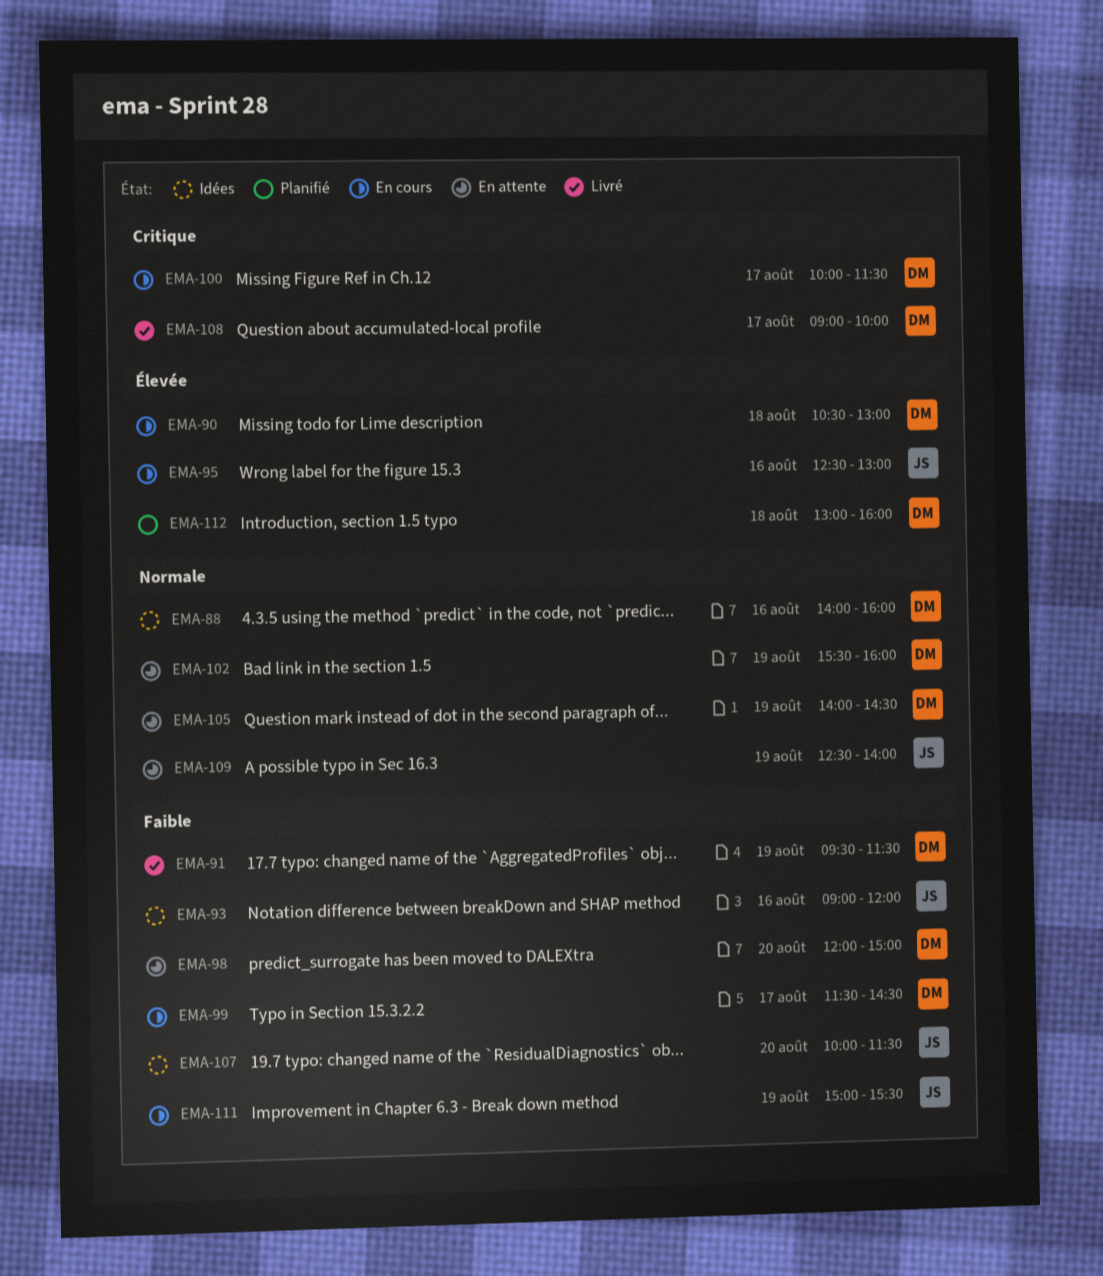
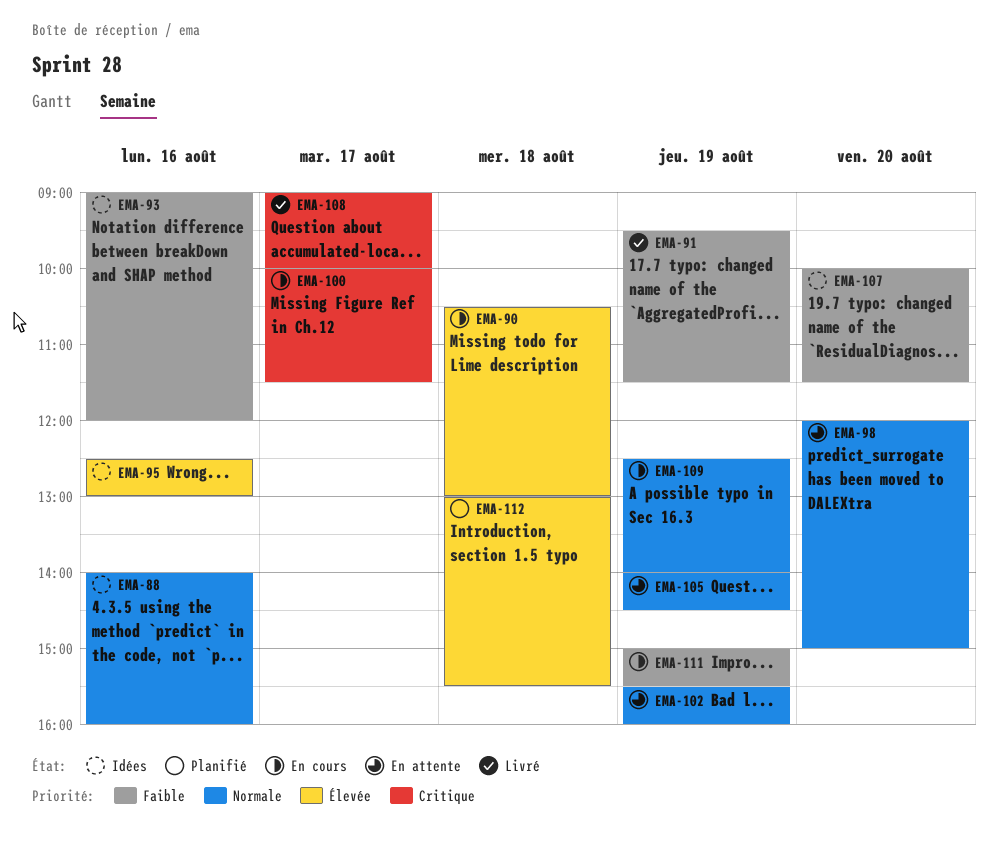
EMA-95, status: En cours -> Idées
EMA-98, priority: Faible -> Normale
EMA-99: present -> none
EMA-109, status: En attente -> En cours
EMA-112, ends: 16:00 -> 15:30

